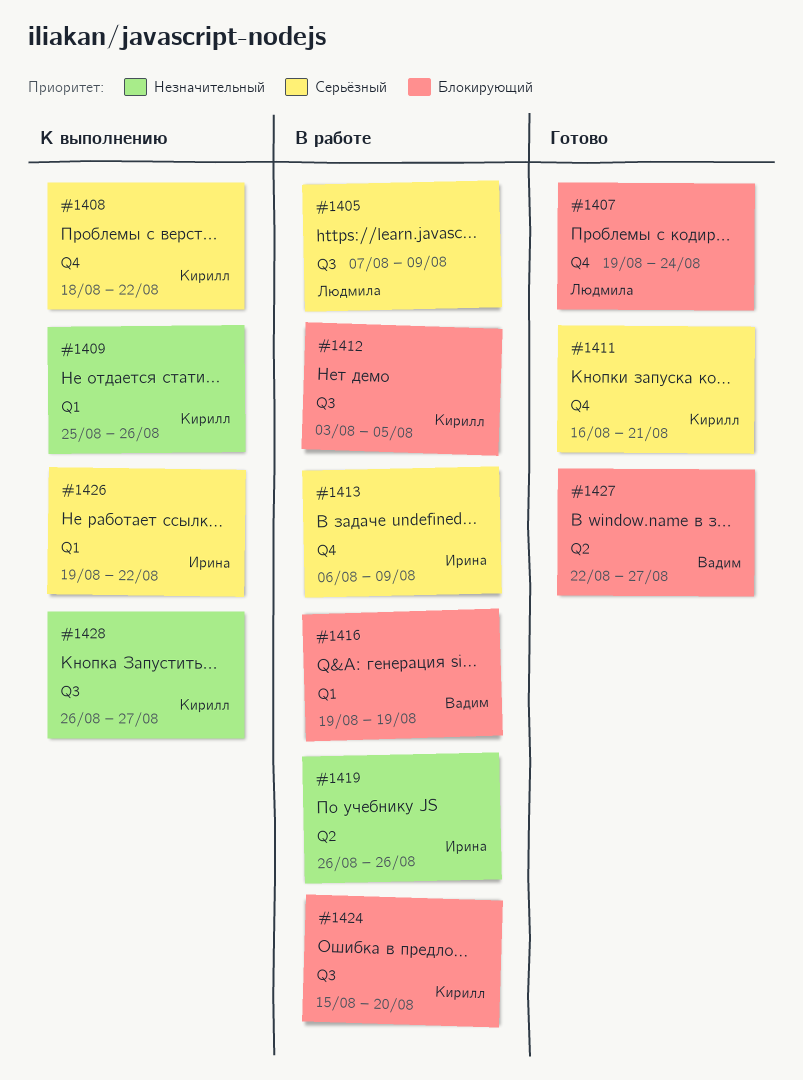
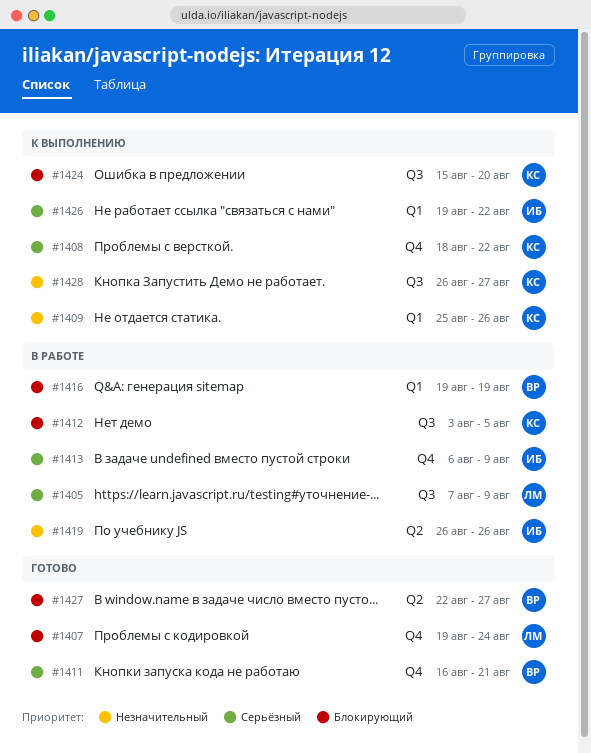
#1411, owner: Кирилл -> Вадим
#1424, status: В работе -> К выполнению

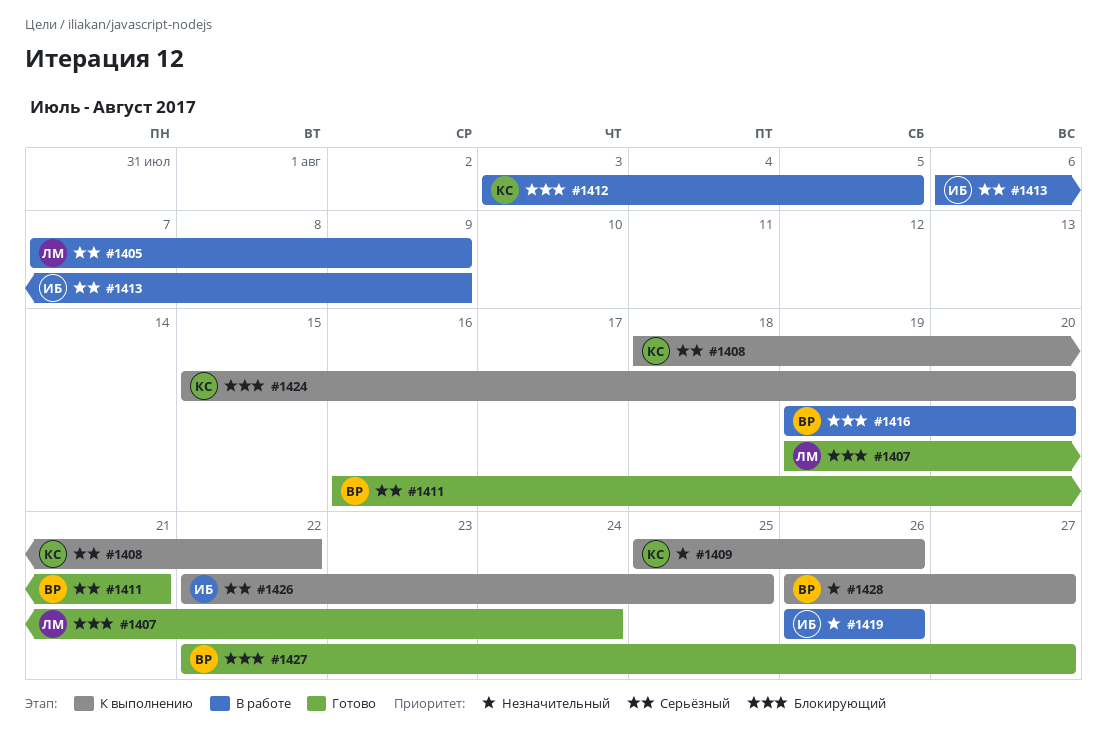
#1416, due: Aug 19 -> Aug 20
#1426, start: Aug 19 -> Aug 22
#1426, due: Aug 22 -> Aug 25
#1428, owner: КС -> ВР

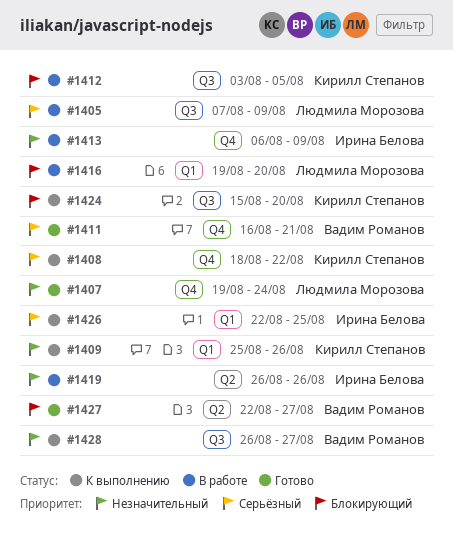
#1407, priority: Блокирующий -> Незначительный
#1413, priority: Серьёзный -> Незначительный
#1416, owner: Вадим Романов -> Людмила Морозова

